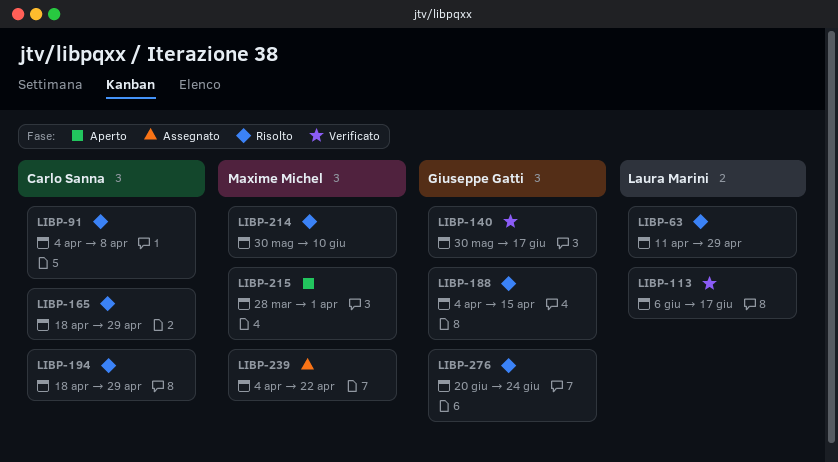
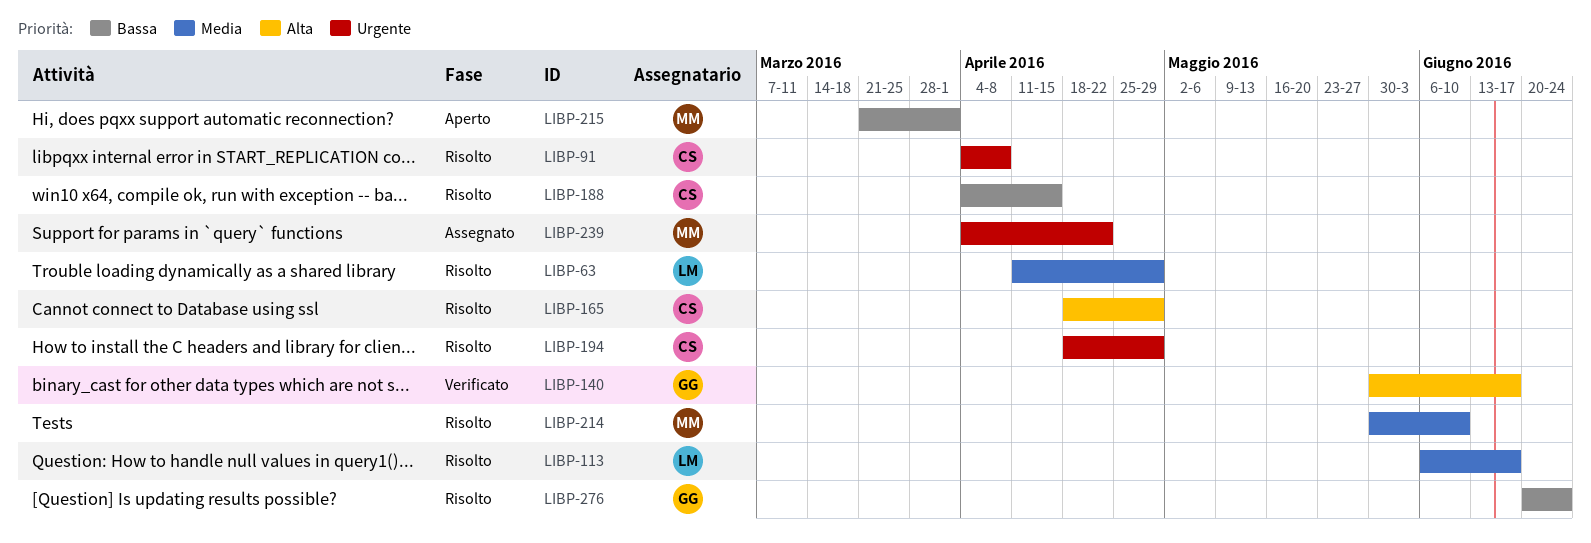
LIBP-113, status: Verificato -> Risolto
LIBP-188, owner: Giuseppe Gatti -> Carlo Sanna
LIBP-215, start: Mar 28 -> Mar 21

